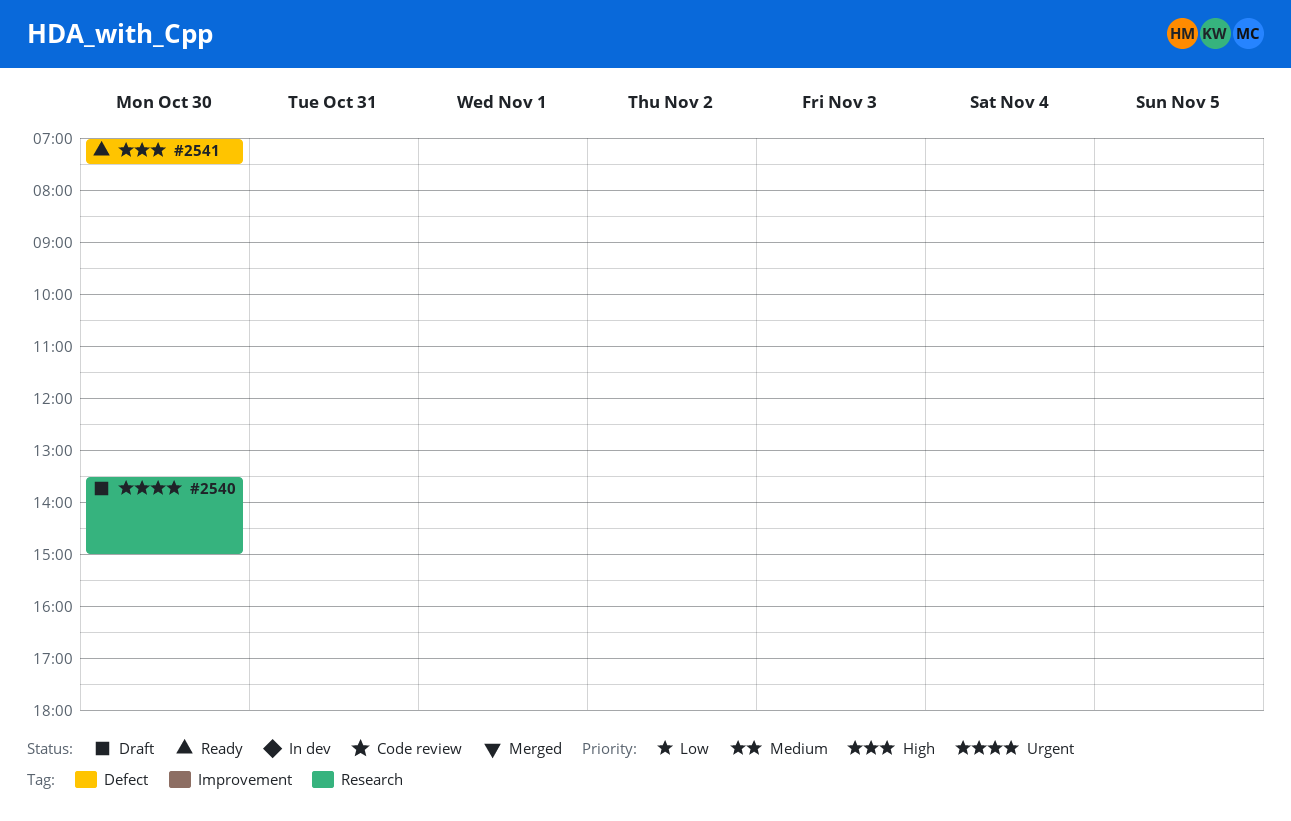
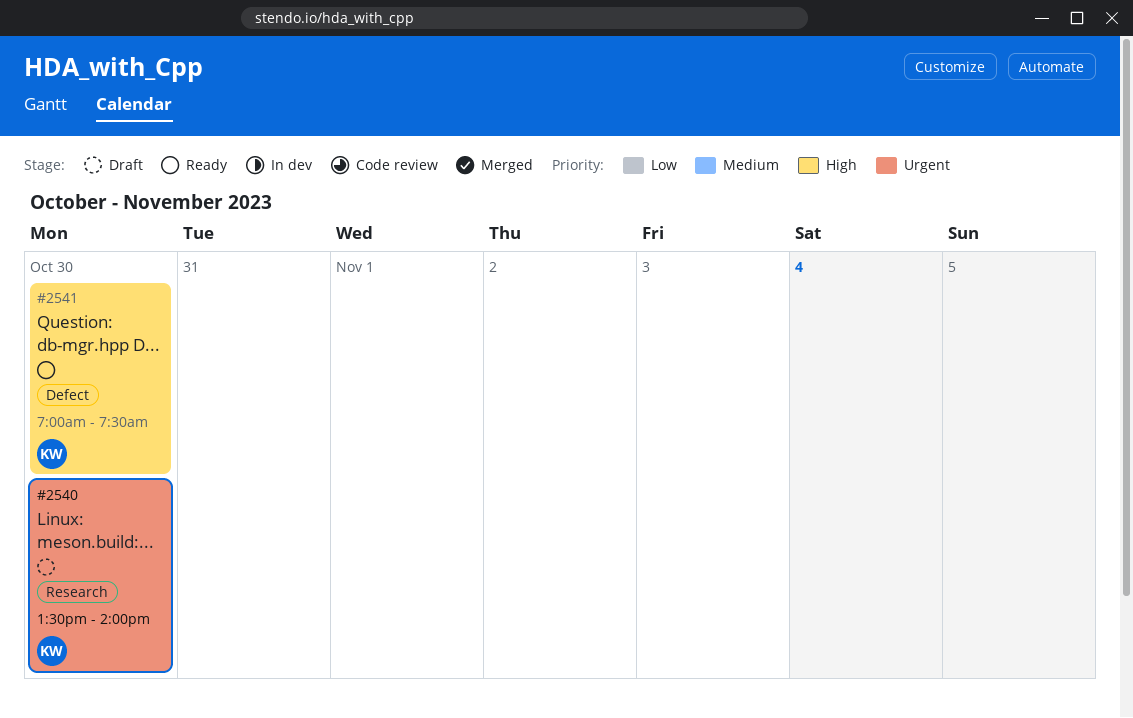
#2540, ends: 15:00 -> 14:00

